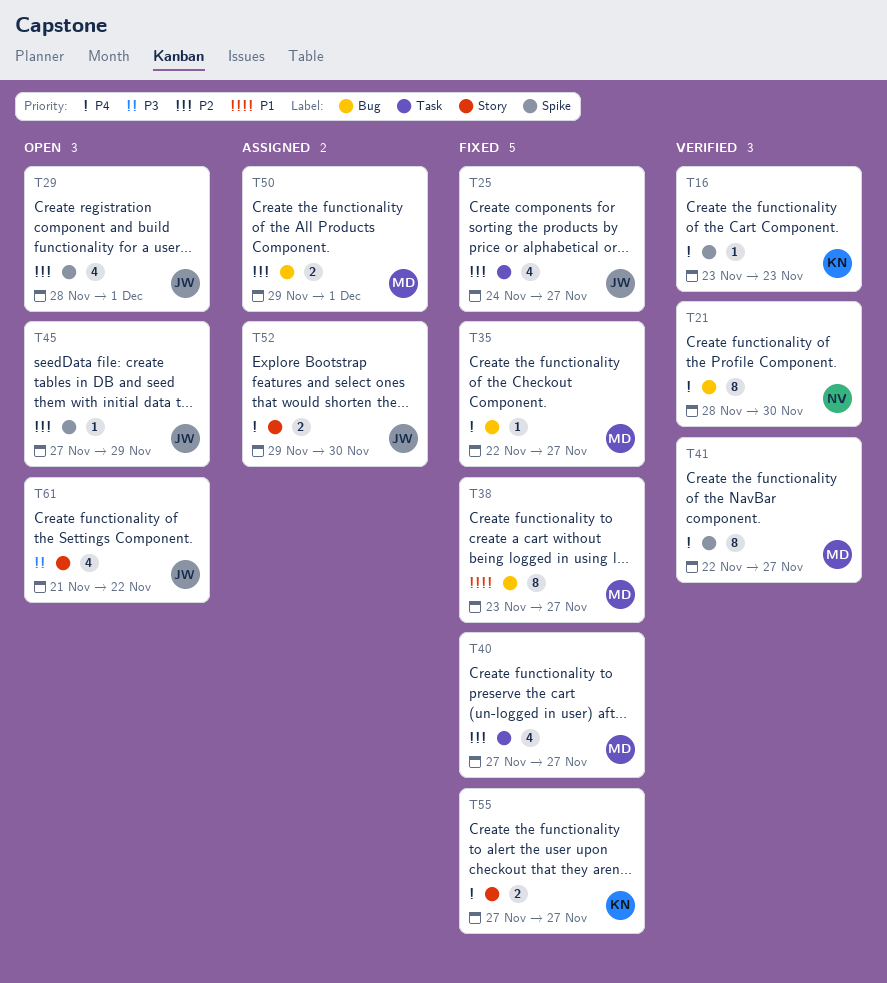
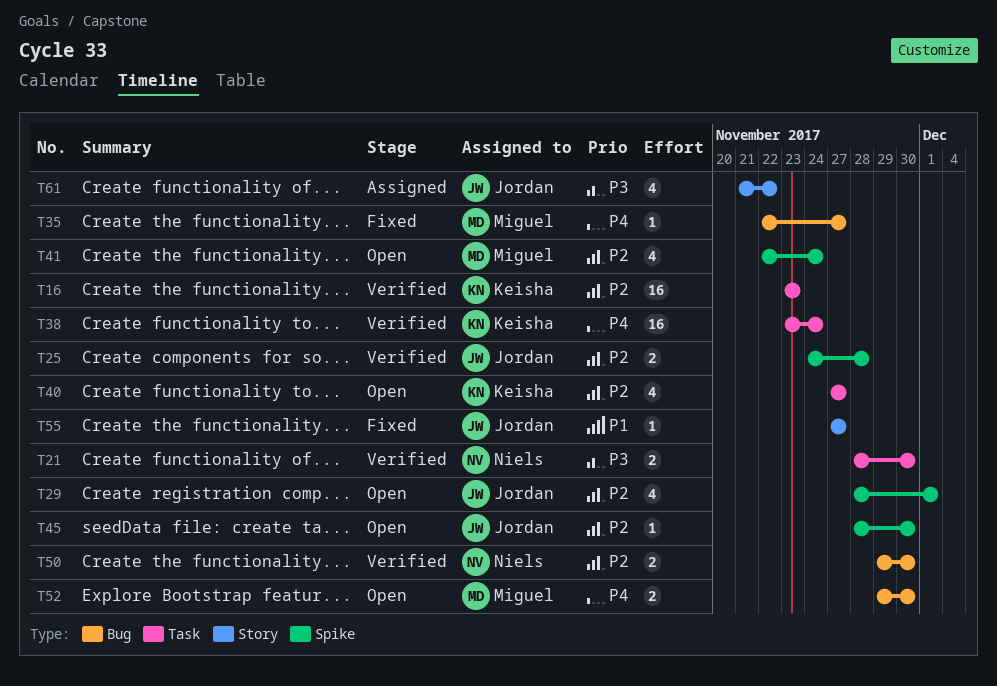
T16, priority: P4 -> P2
T16, label: Spike -> Task
T16, estimate: 1 -> 16
T21, priority: P4 -> P3
T21, label: Bug -> Task
T21, estimate: 8 -> 2
T25, status: Fixed -> Verified
T25, label: Task -> Spike
T25, estimate: 4 -> 2
T25, due: Nov 27 -> Nov 28
T38, status: Fixed -> Verified
T38, owner: Miguel -> Keisha
T38, priority: P1 -> P4
T38, label: Bug -> Task
T38, estimate: 8 -> 16
T38, due: Nov 27 -> Nov 24
T40, status: Fixed -> Open
T40, owner: Miguel -> Keisha
T41, status: Verified -> Open
T41, priority: P4 -> P2
T41, estimate: 8 -> 4
T41, due: Nov 27 -> Nov 24
T45, start: Nov 27 -> Nov 28
T45, due: Nov 29 -> Nov 30
T50, status: Assigned -> Verified
T50, owner: Miguel -> Niels
T50, due: Dec 1 -> Nov 30
T52, status: Assigned -> Open
T52, owner: Jordan -> Miguel
T52, label: Story -> Bug
T55, owner: Keisha -> Jordan
T55, priority: P4 -> P1
T55, estimate: 2 -> 1
T61, status: Open -> Assigned

